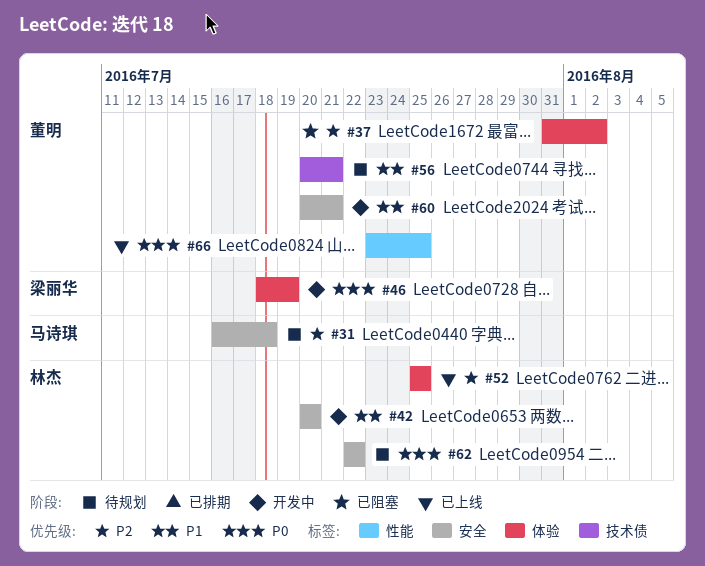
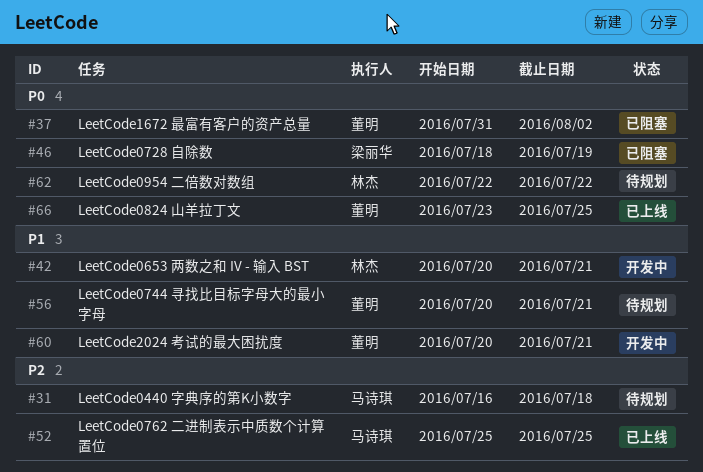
#37, priority: P2 -> P0
#42, due: Jul 20 -> Jul 21
#46, status: 开发中 -> 已阻塞
#52, owner: 林杰 -> 马诗琪

